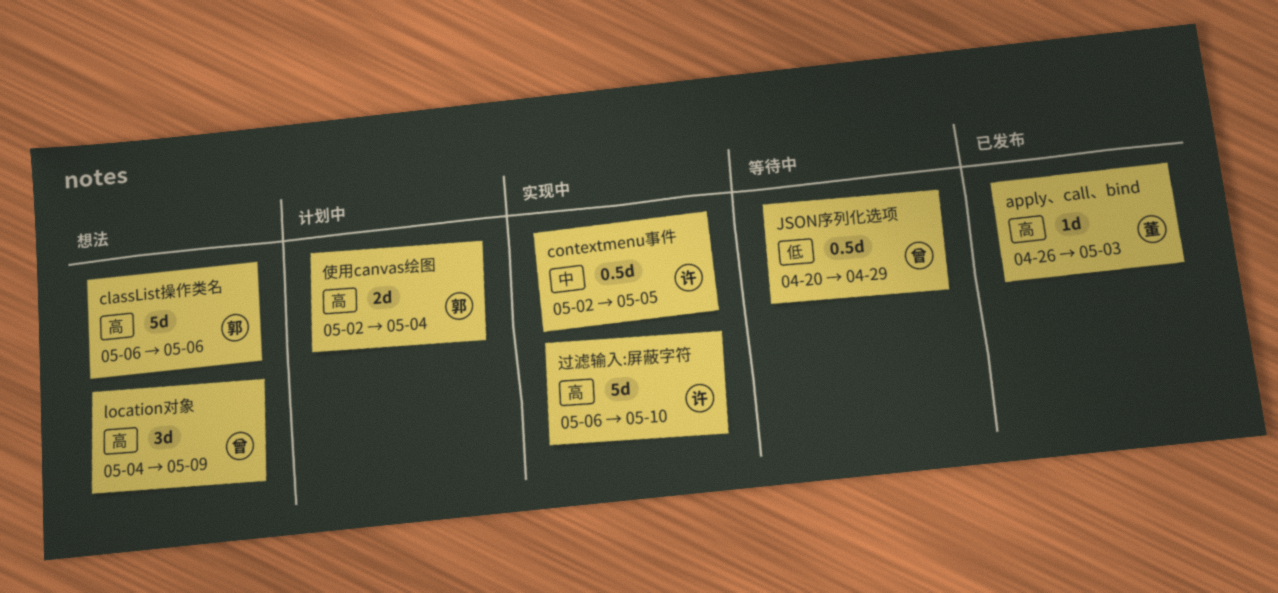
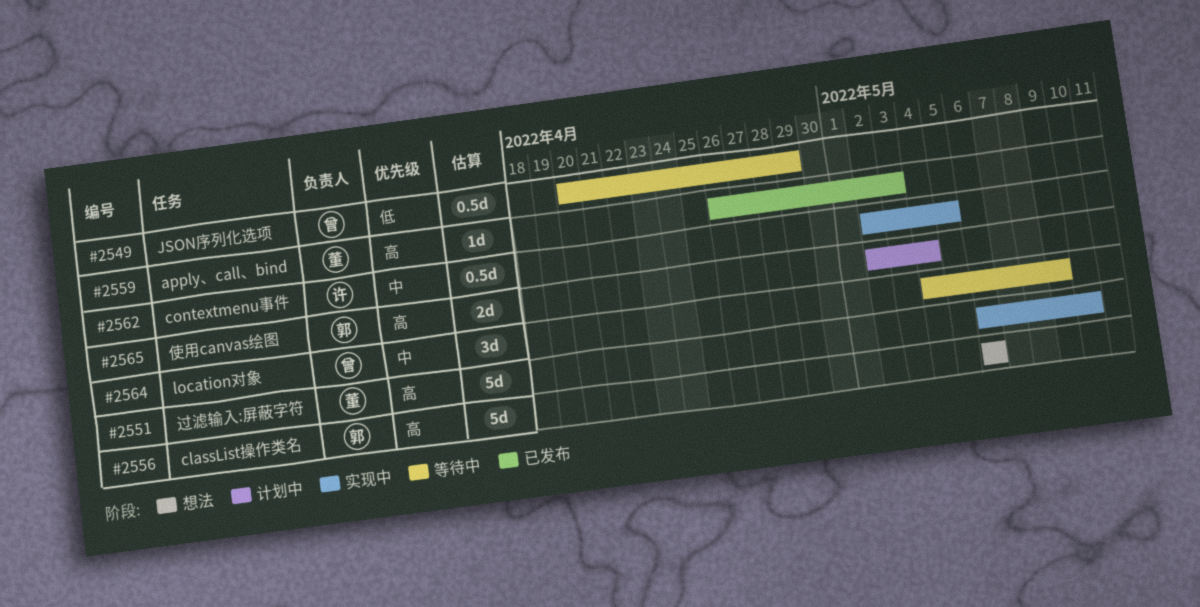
location对象, status: 想法 -> 等待中
location对象, priority: 高 -> 中
过滤输入:屏蔽字符, owner: 许 -> 董

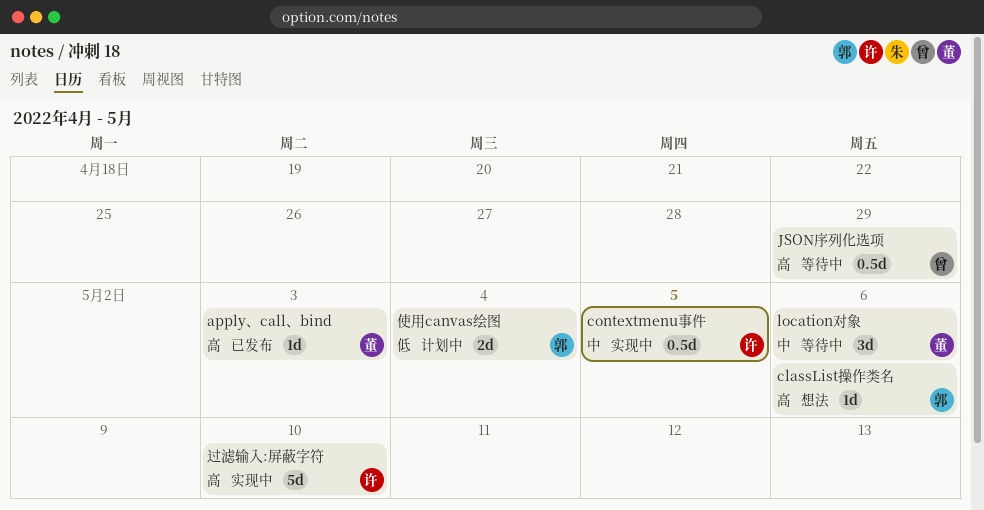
classList操作类名, estimate: 5d -> 1d
JSON序列化选项, priority: 低 -> 高
location对象, owner: 曾 -> 董
location对象, due: May 9 -> May 6
使用canvas绘图, priority: 高 -> 低
过滤输入:屏蔽字符, owner: 董 -> 许

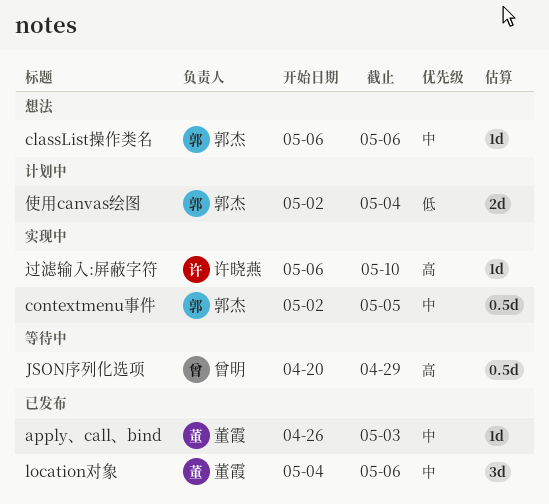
apply、call、bind, priority: 高 -> 中
classList操作类名, priority: 高 -> 中
contextmenu事件, owner: 许晓燕 -> 郭杰
location对象, status: 等待中 -> 已发布
过滤输入:屏蔽字符, estimate: 5d -> 1d

